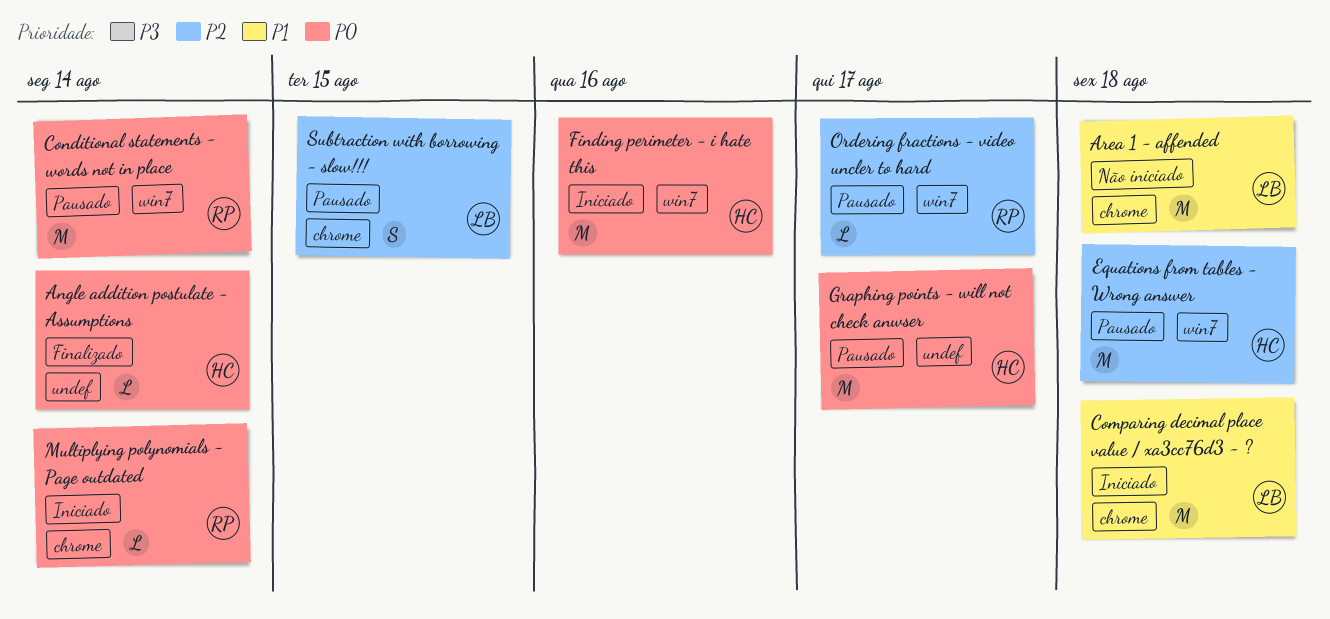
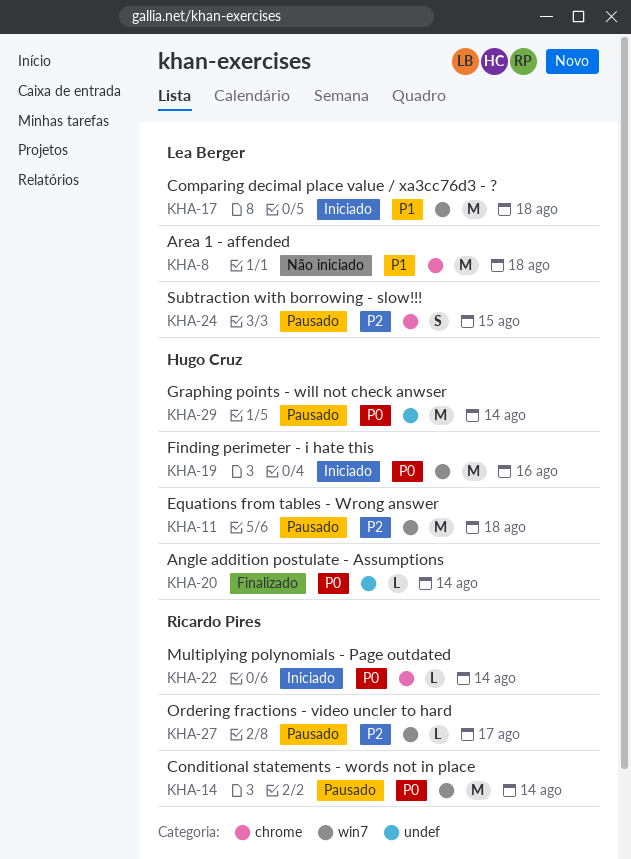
Comparing decimal place value / xa3cc76d3 - ?, label: chrome -> win7
Graphing points - will not check anwser, due: Aug 17 -> Aug 14

